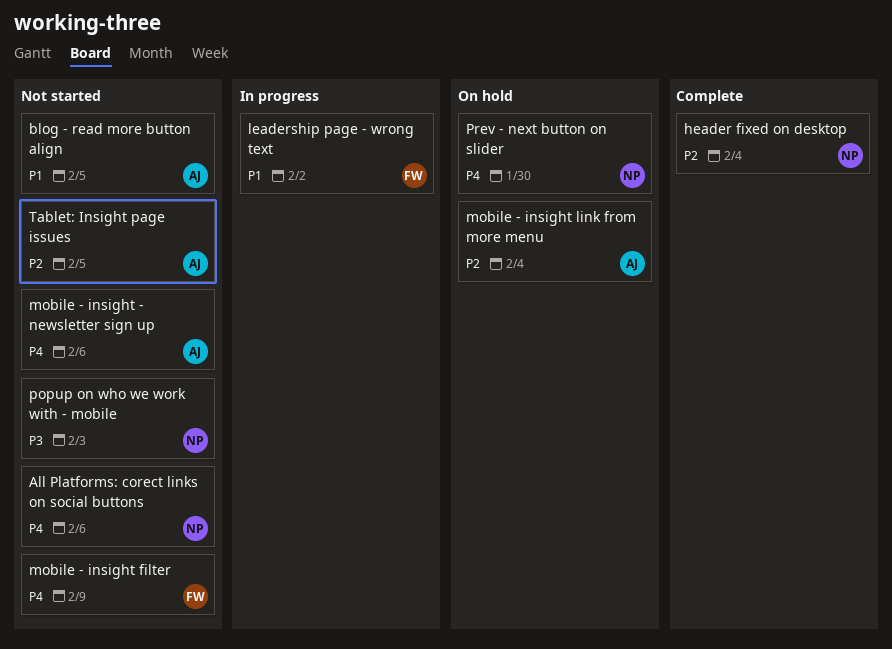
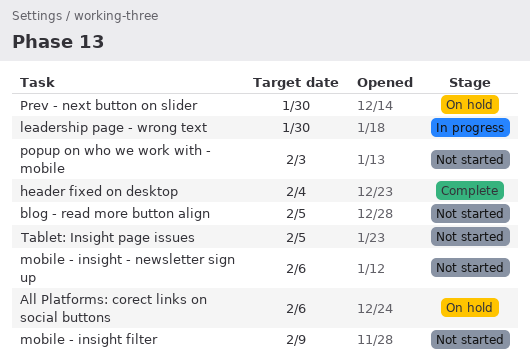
All Platforms: corect links on social buttons, status: Not started -> On hold
leadership page - wrong text, due: Feb 2 -> Jan 30
mobile - insight link from more menu: present -> none

